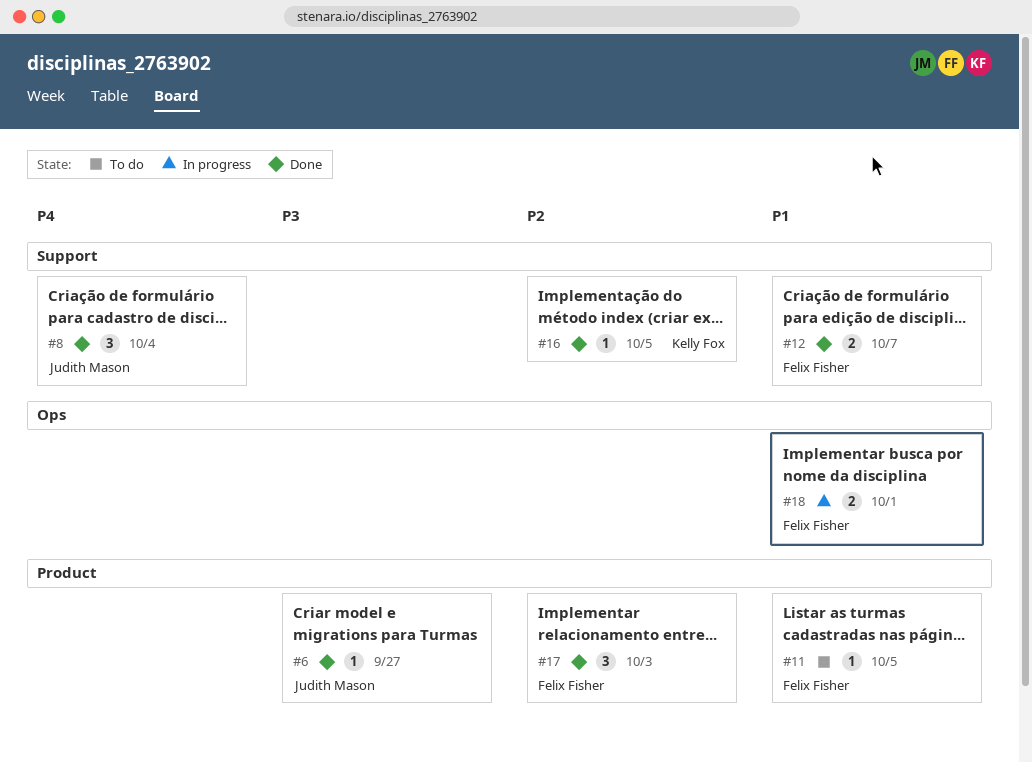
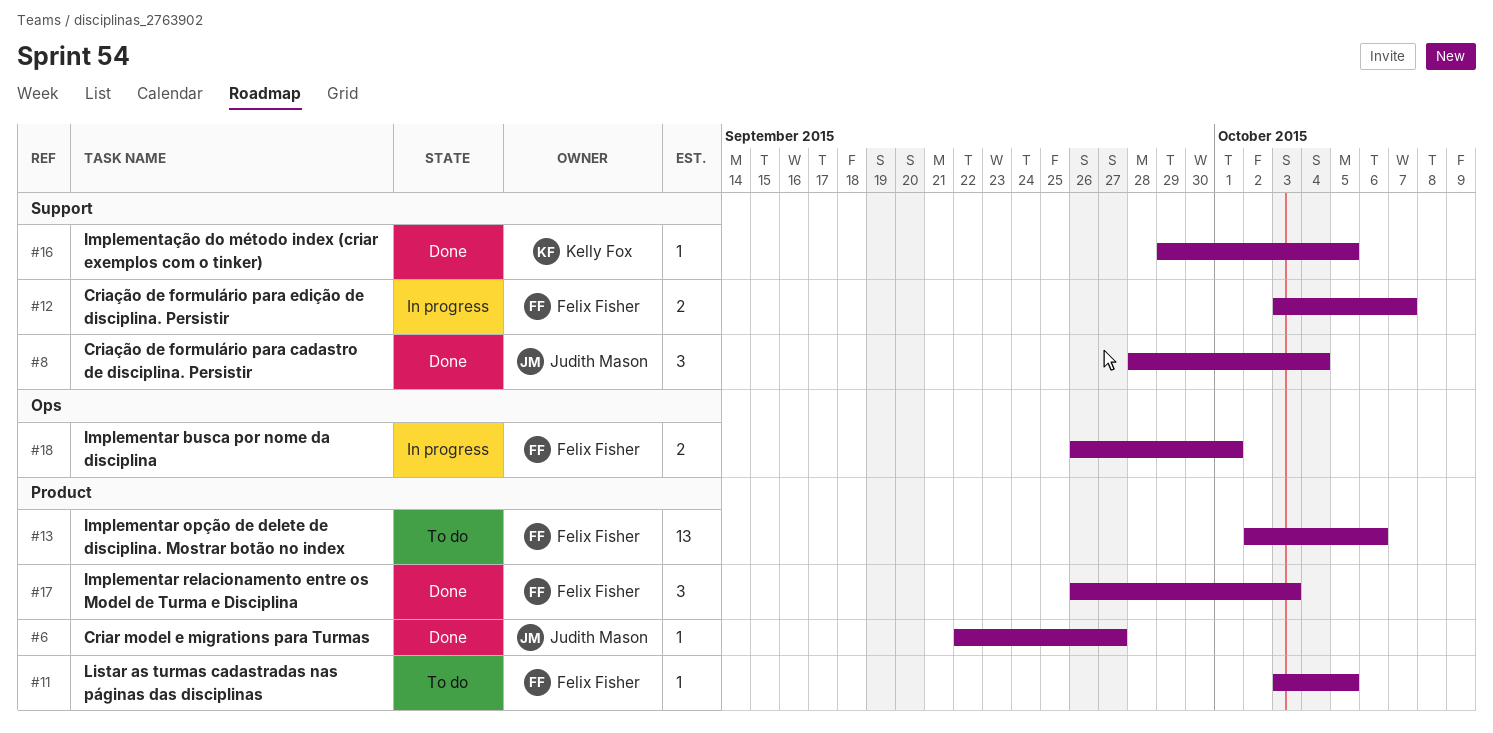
#12, status: Done -> In progress
#13: none -> present

